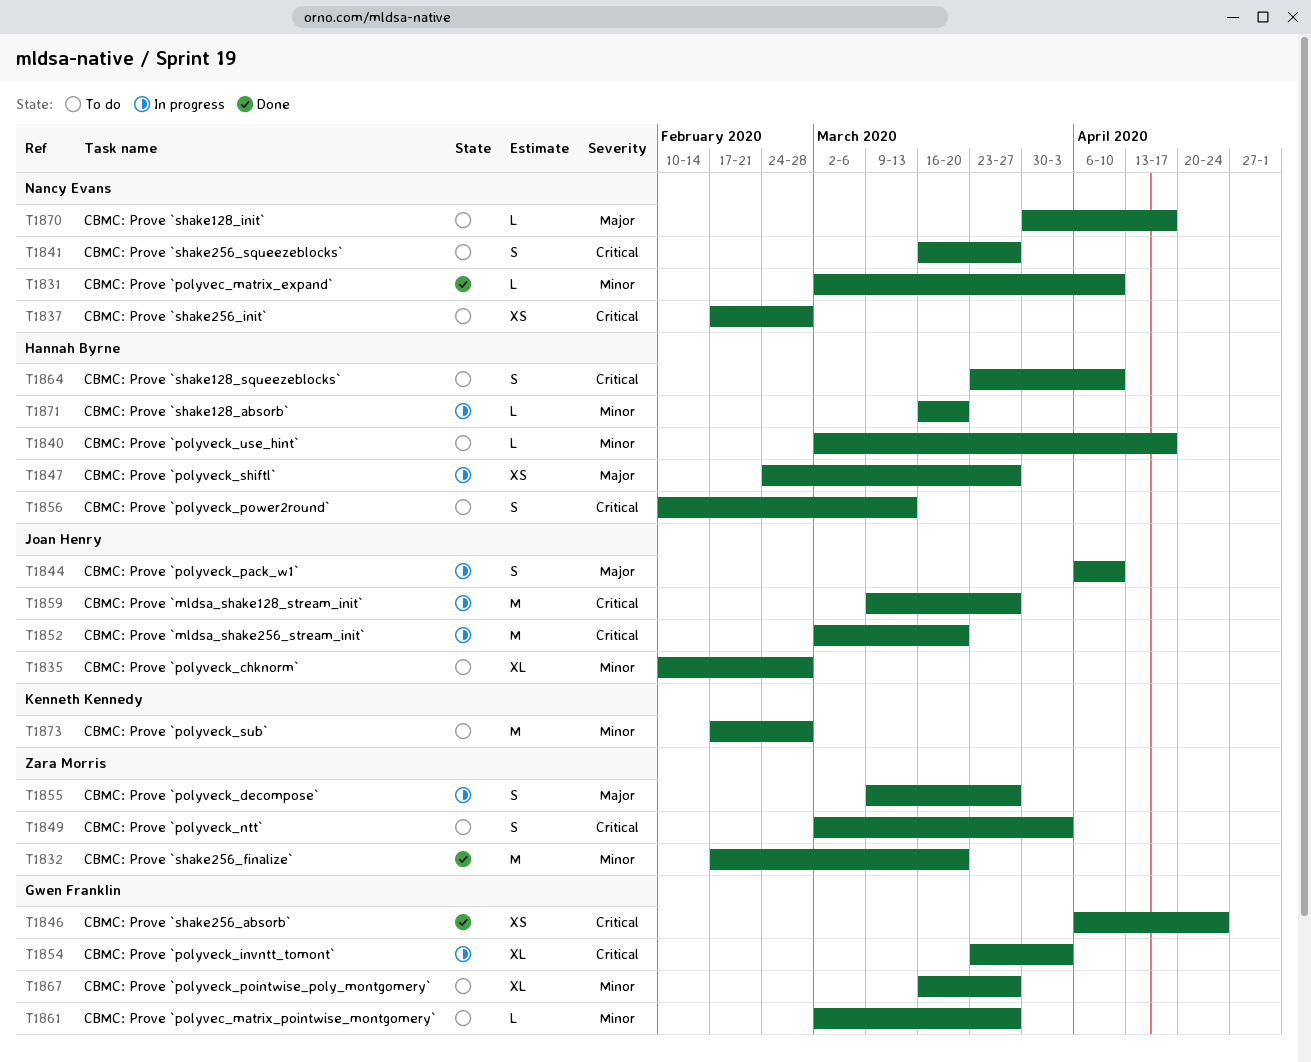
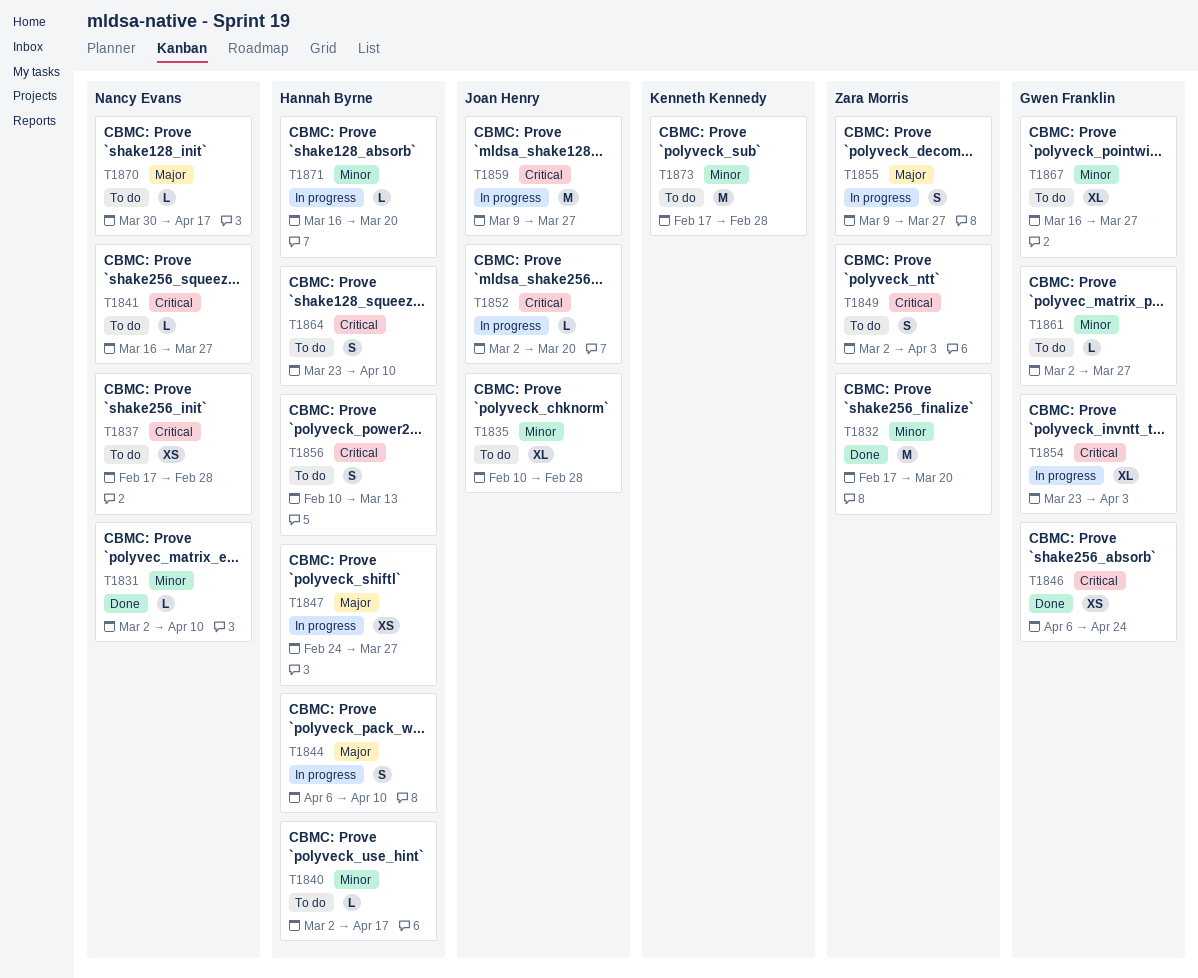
T1841, estimate: S -> L
T1844, owner: Joan Henry -> Hannah Byrne
T1852, estimate: M -> L

